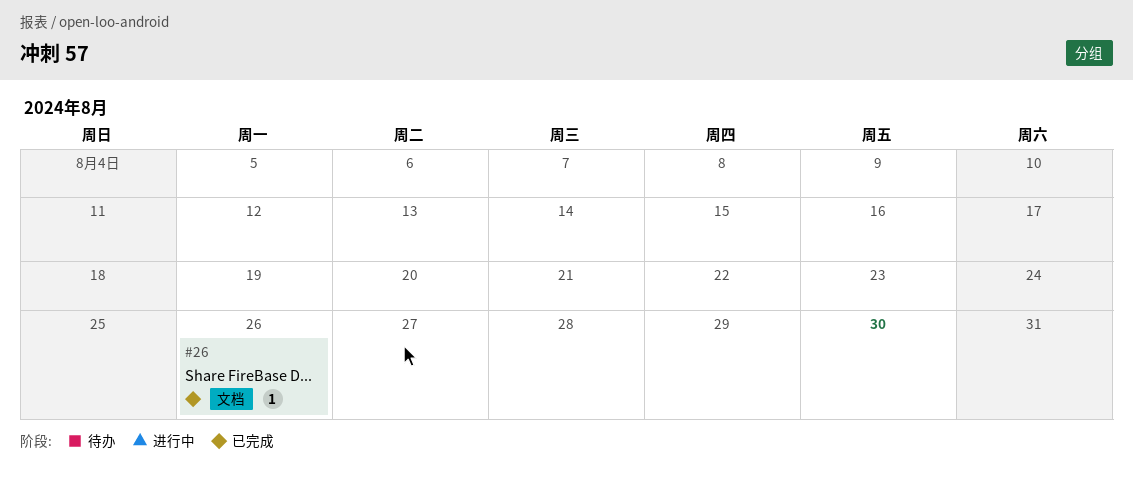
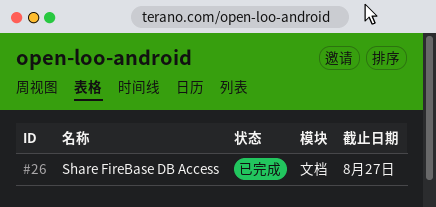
#26, due: Aug 26 -> Aug 27

